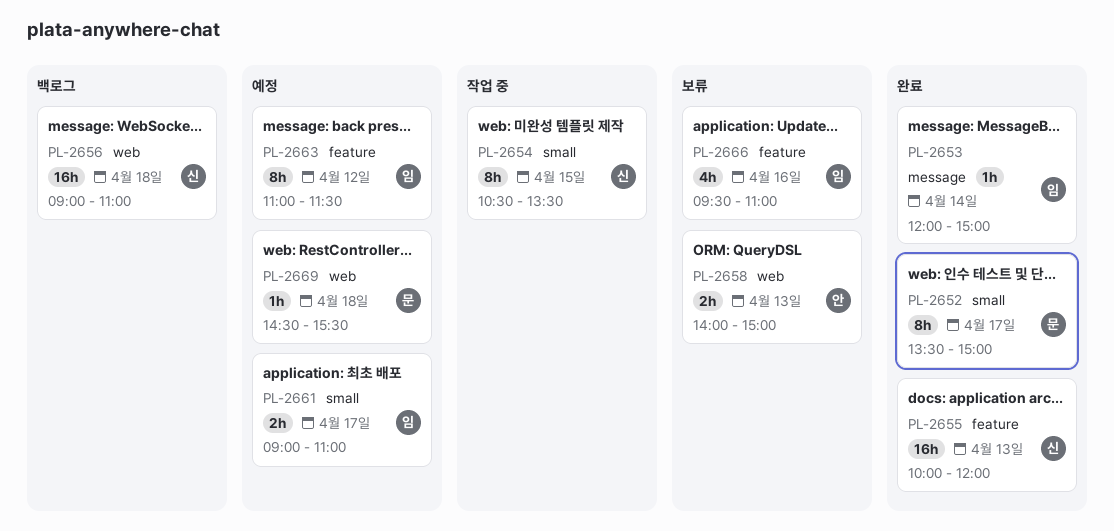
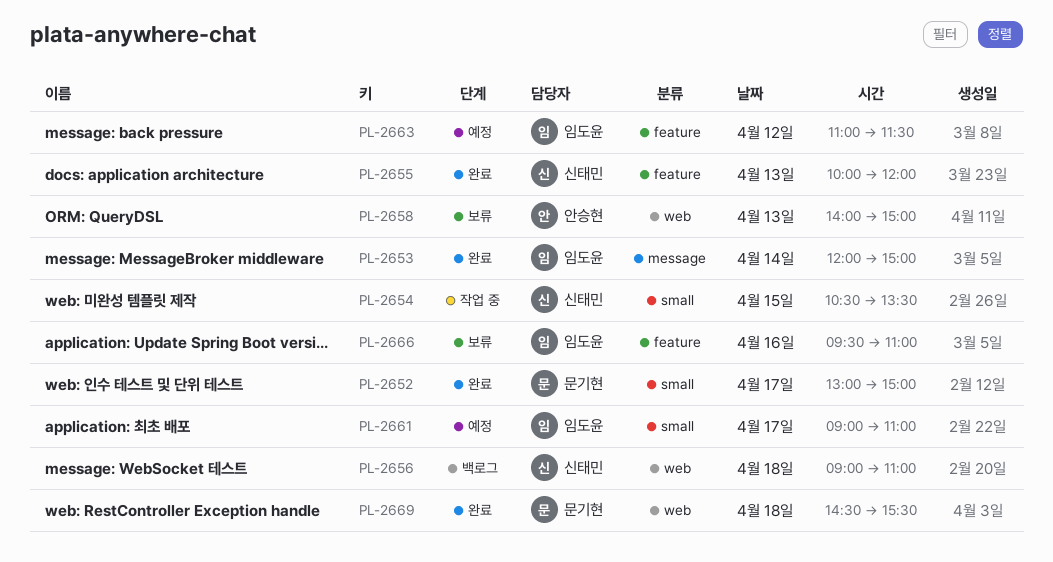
PL-2652, begins: 13:30 -> 13:00
PL-2669, status: 예정 -> 완료

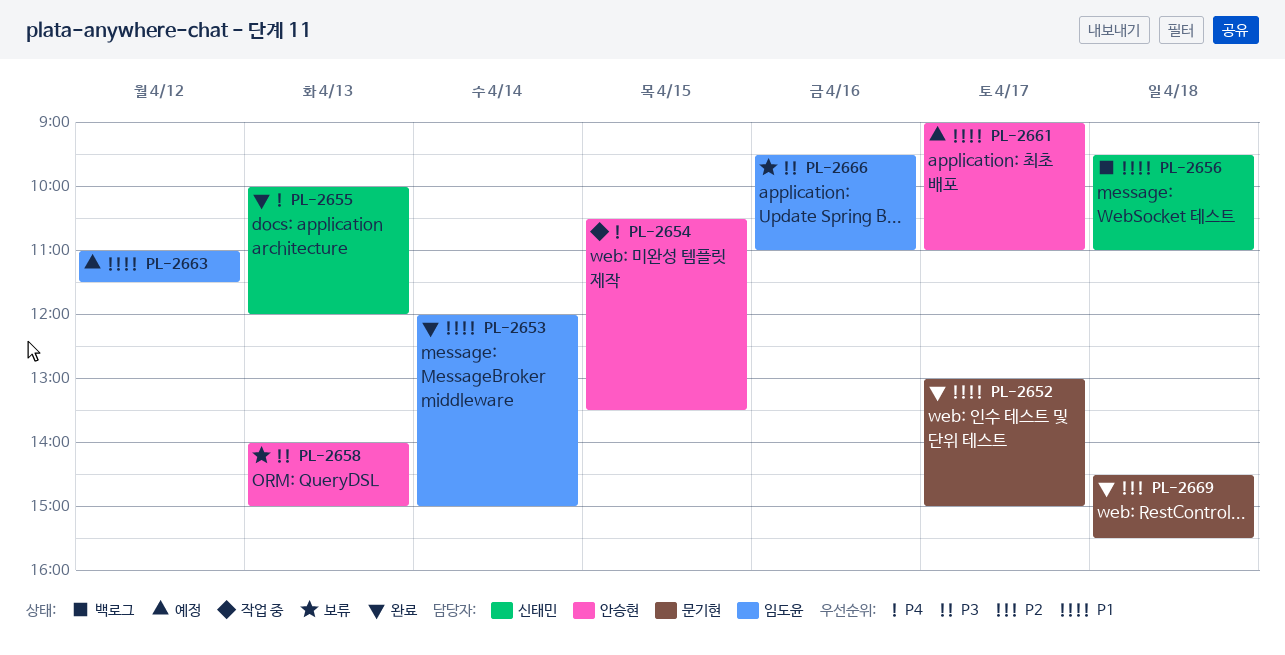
PL-2654, owner: 신태민 -> 안승현
PL-2656, begins: 09:00 -> 09:30
PL-2661, owner: 임도윤 -> 안승현

